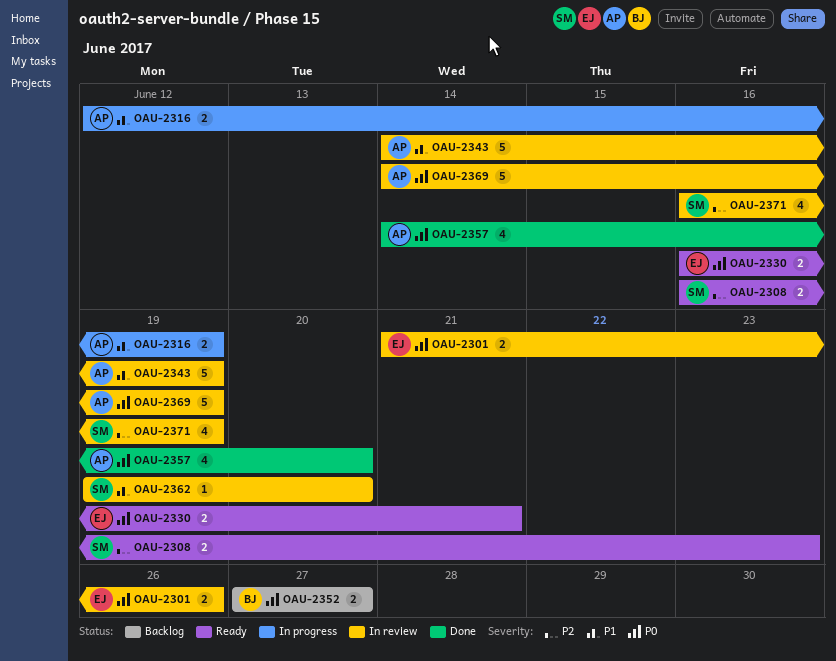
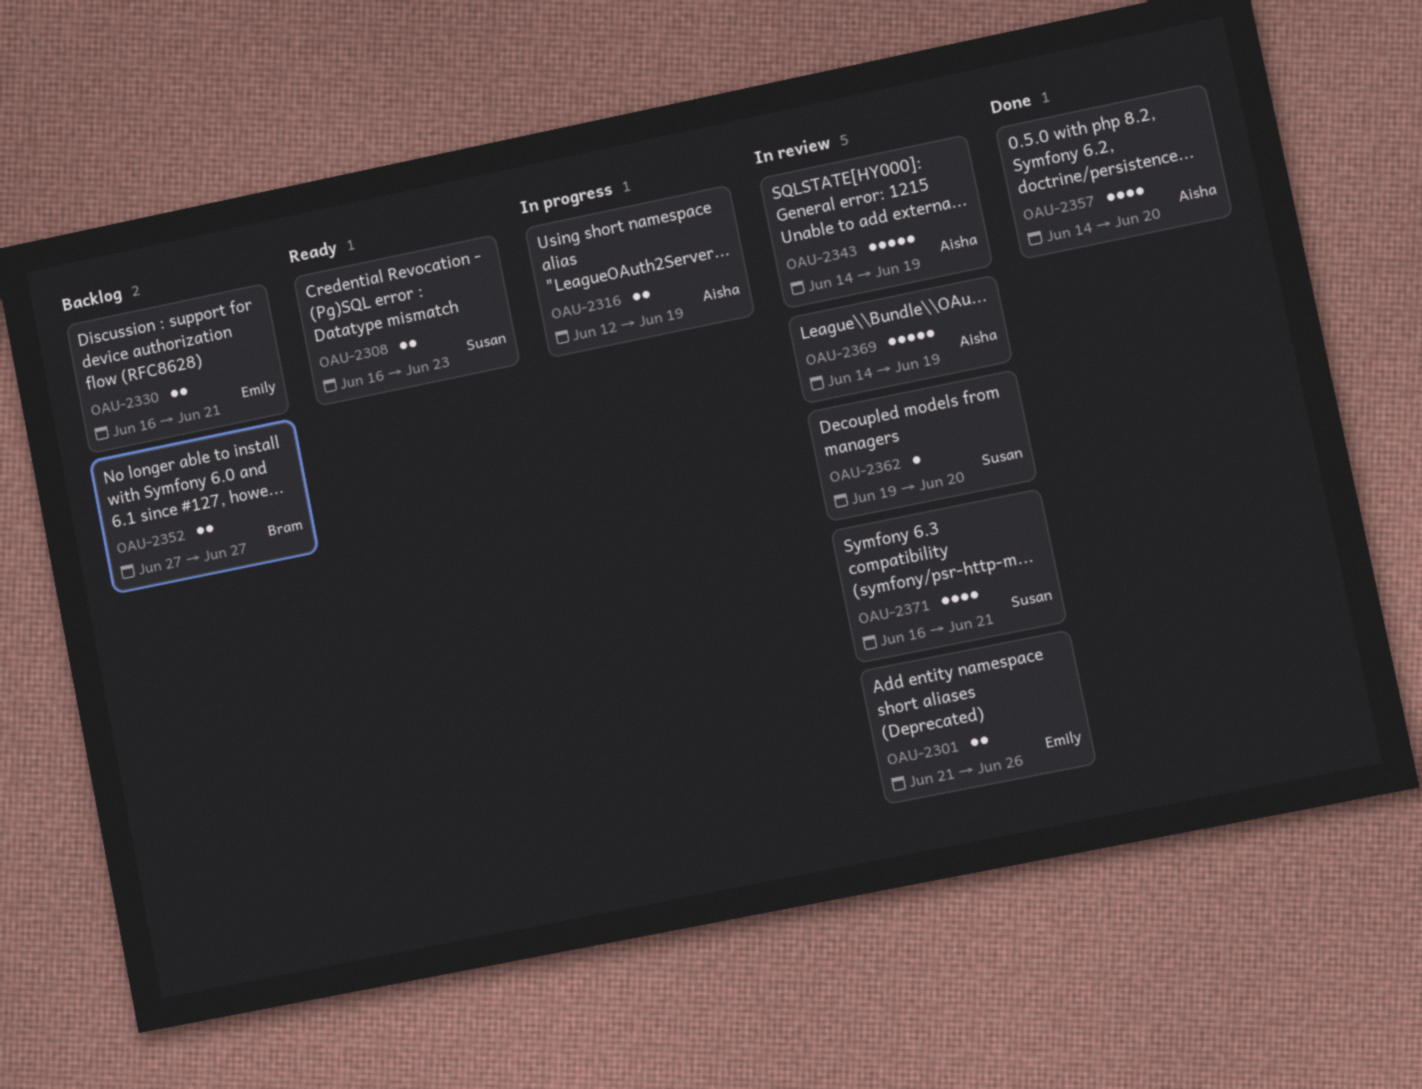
OAU-2330, status: Ready -> Backlog
OAU-2371, due: Jun 19 -> Jun 21

